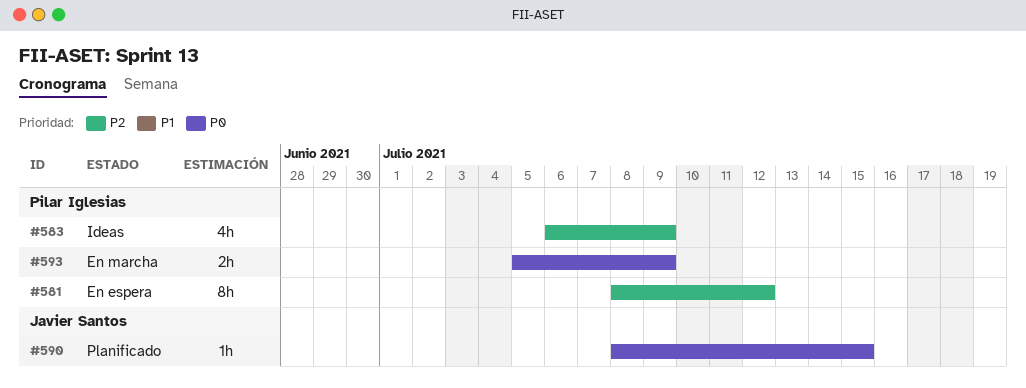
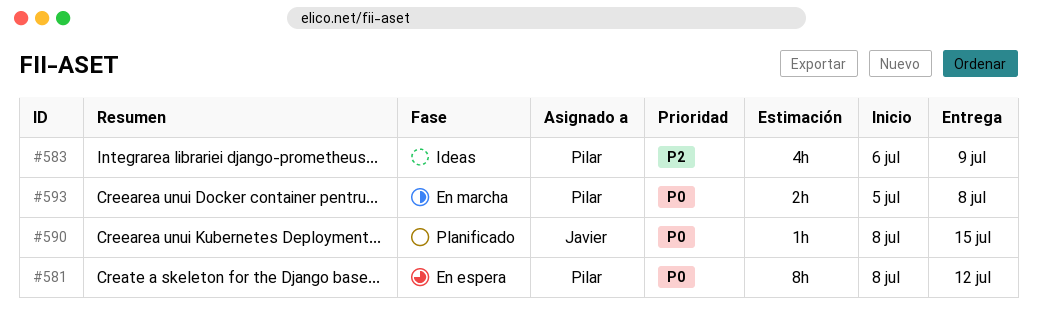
#581, priority: P2 -> P0
#593, due: Jul 9 -> Jul 8

